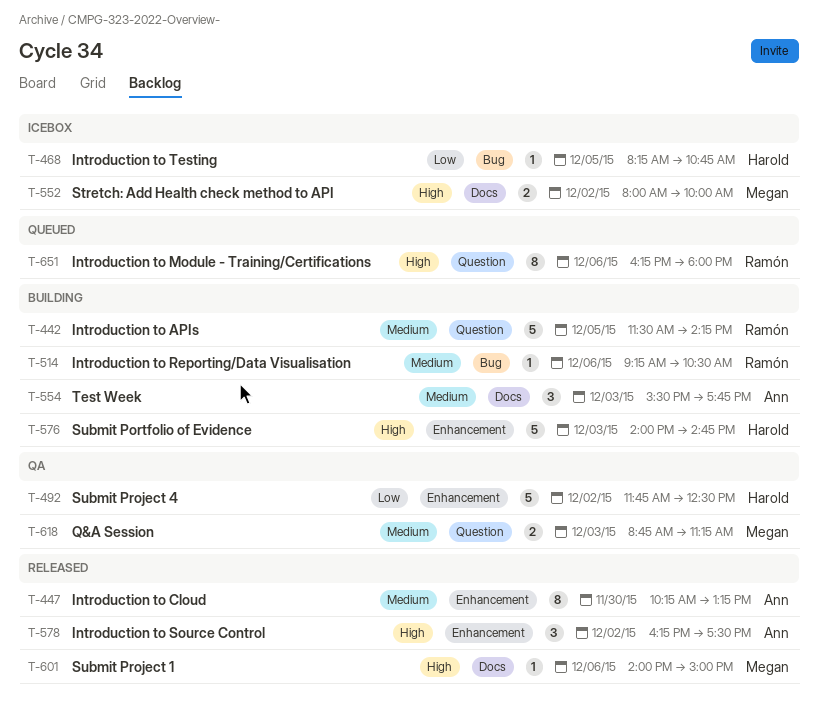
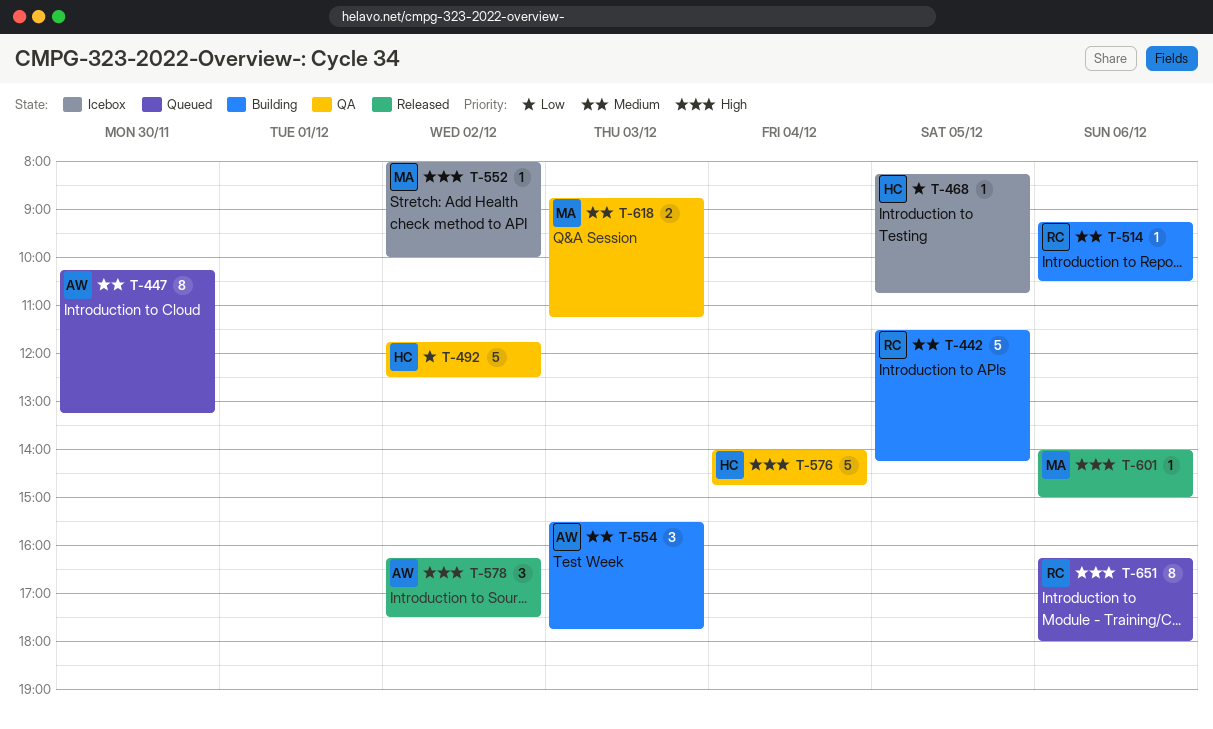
T-447, status: Released -> Queued
T-552, estimate: 2 -> 1
T-576, status: Building -> QA
T-576, day: Dec 3 -> Dec 4

